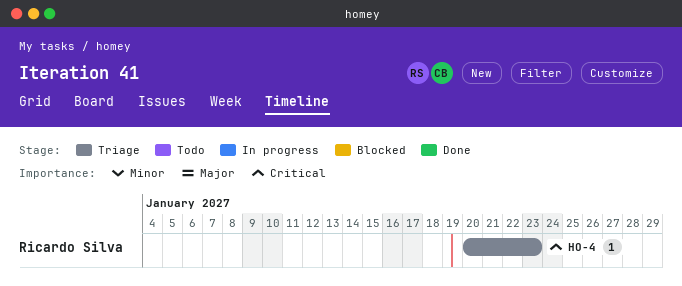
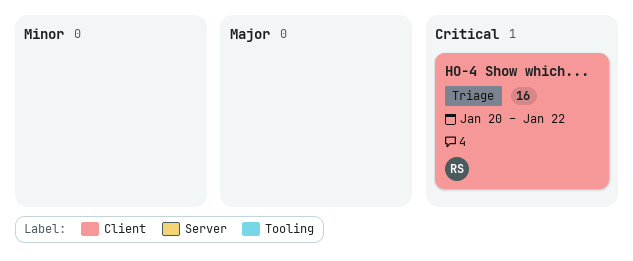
HO-4, estimate: 1 -> 16
HO-4, due: Jan 23 -> Jan 22

